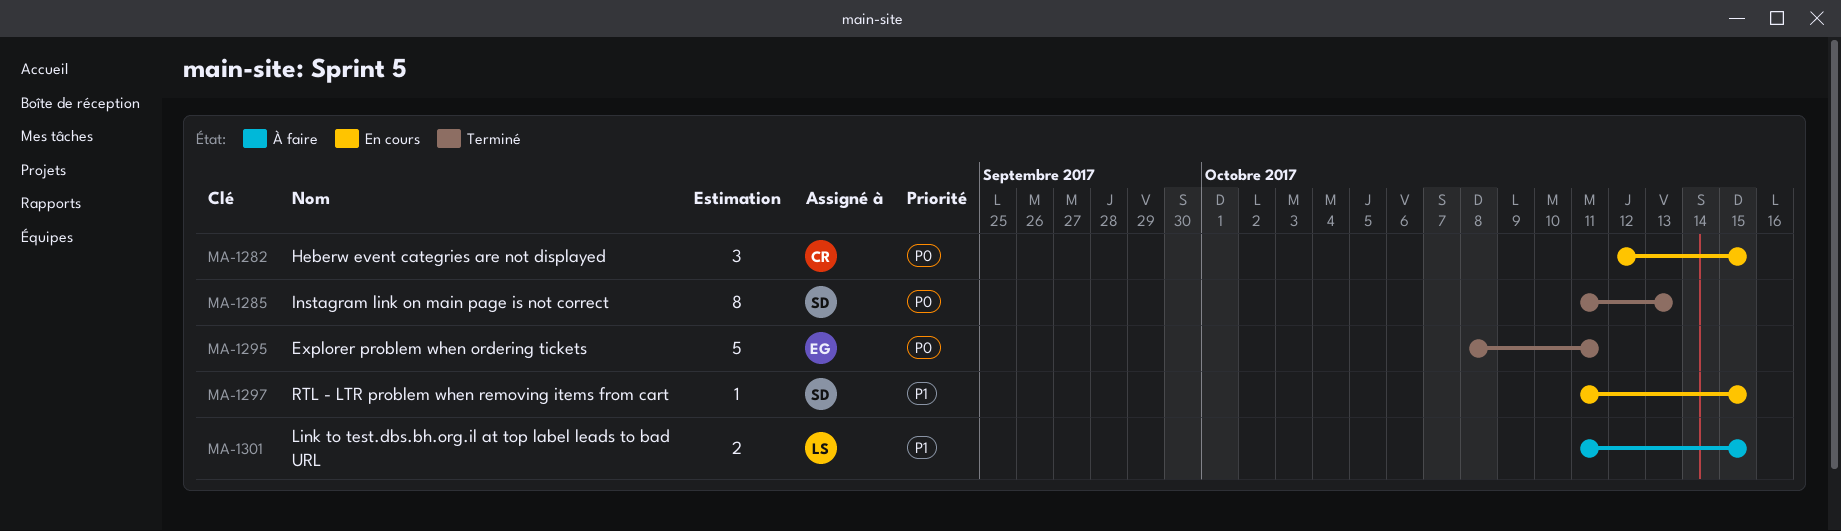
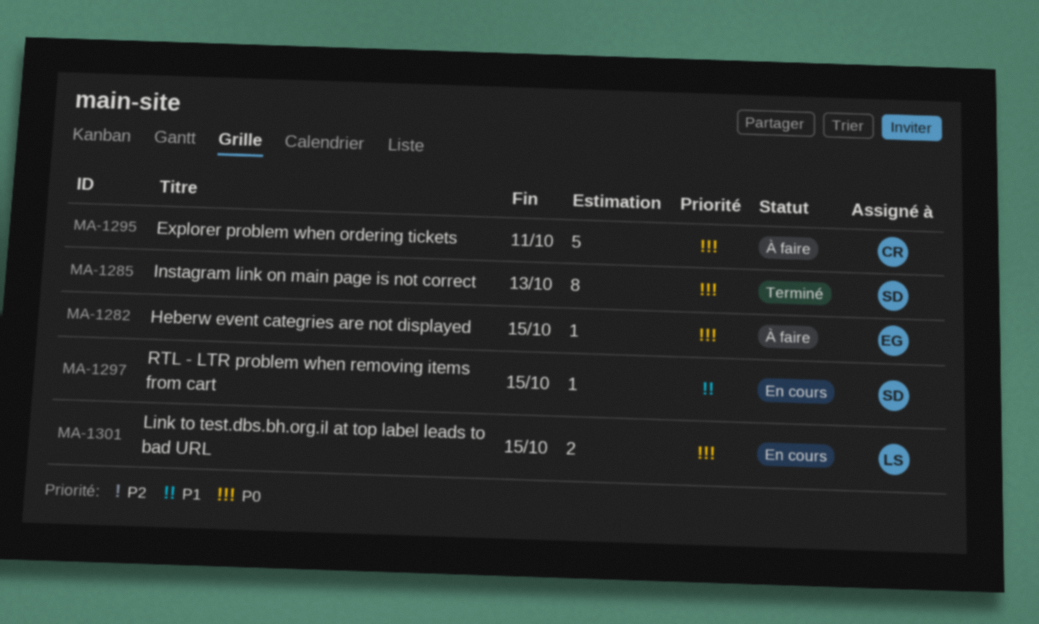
MA-1282, status: En cours -> À faire
MA-1282, owner: CR -> EG
MA-1282, estimate: 3 -> 1
MA-1295, status: Terminé -> À faire
MA-1295, owner: EG -> CR
MA-1301, status: À faire -> En cours
MA-1301, priority: P1 -> P0

